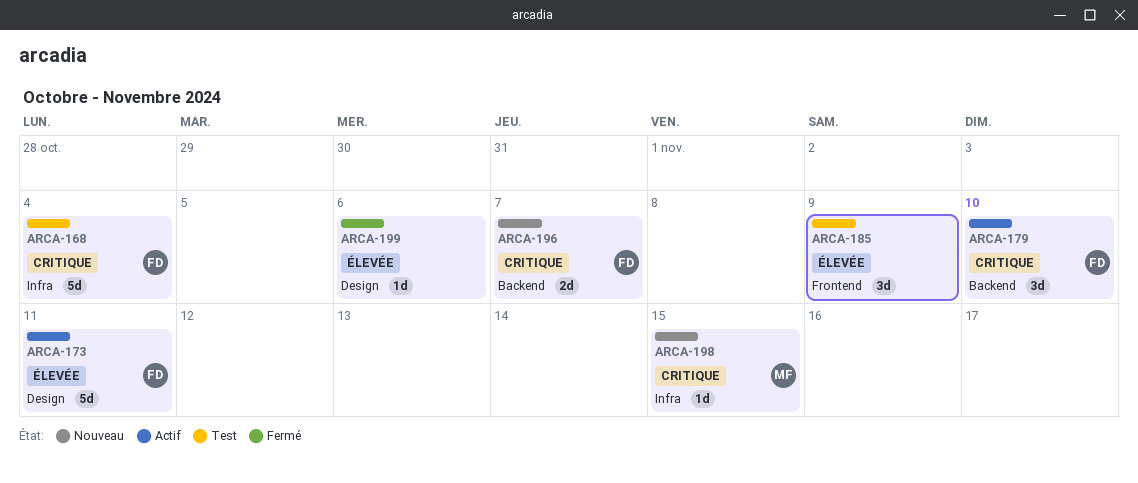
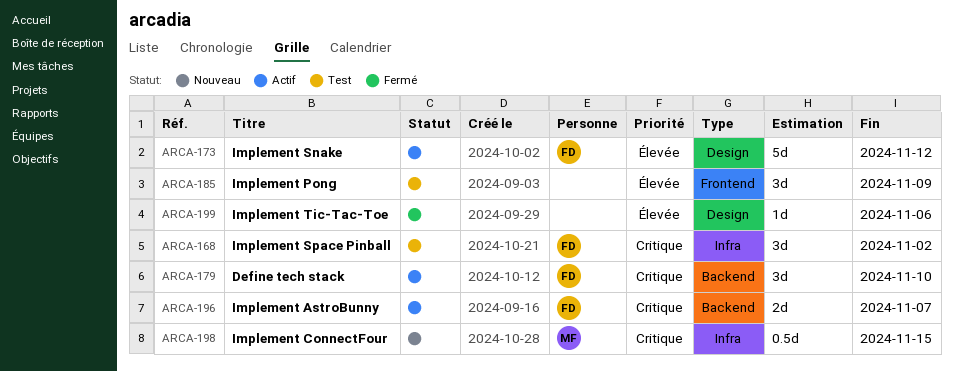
ARCA-168, estimate: 5d -> 3d
ARCA-168, due: Nov 4 -> Nov 2
ARCA-173, due: Nov 11 -> Nov 12
ARCA-196, status: Nouveau -> Actif
ARCA-198, estimate: 1d -> 0.5d

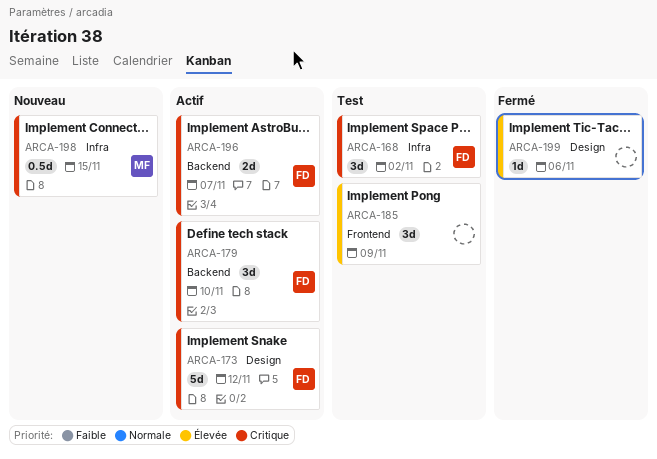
ARCA-173, priority: Élevée -> Critique

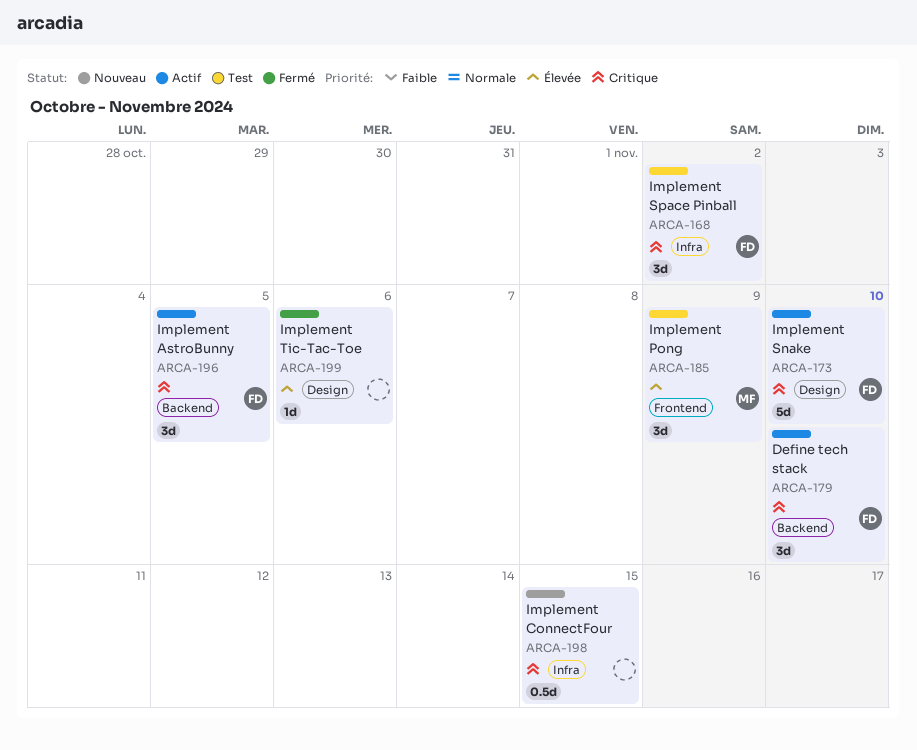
ARCA-173, due: Nov 12 -> Nov 10
ARCA-185, owner: none -> MF
ARCA-196, estimate: 2d -> 3d
ARCA-196, due: Nov 7 -> Nov 5
ARCA-198, owner: MF -> none

